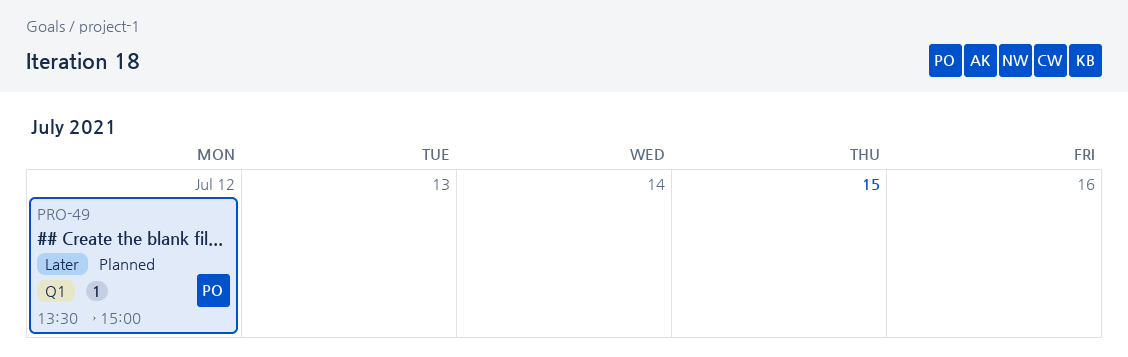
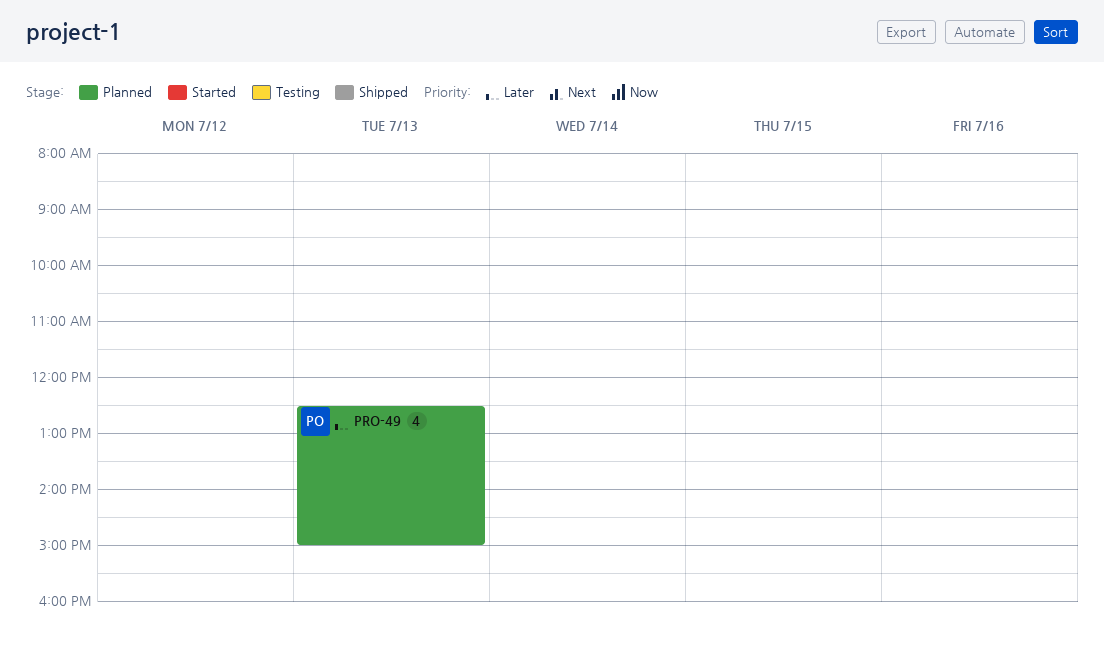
PRO-49, estimate: 1 -> 4
PRO-49, day: Jul 12 -> Jul 13
PRO-49, begins: 13:30 -> 12:30

